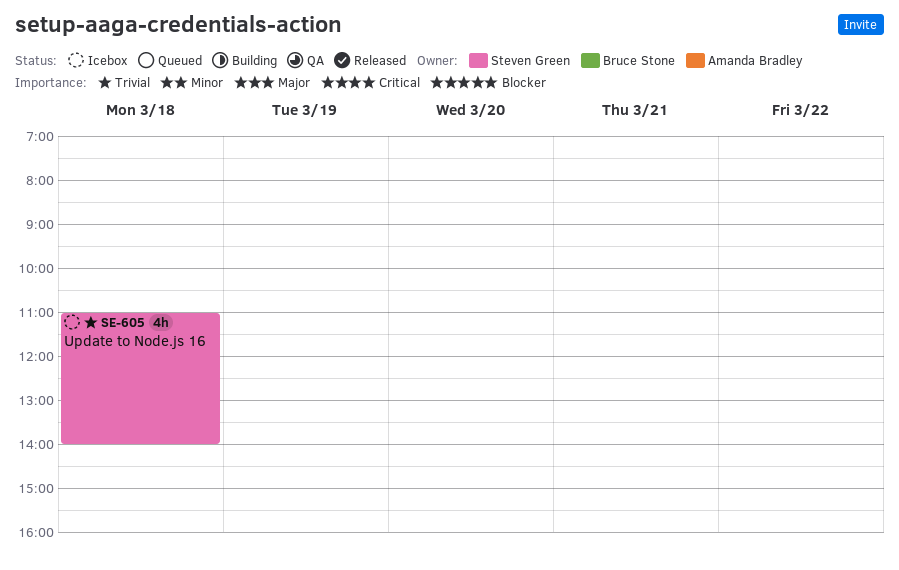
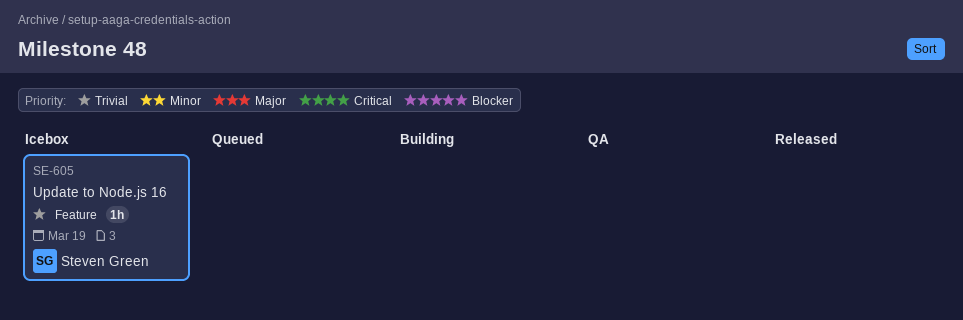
SE-605, estimate: 4h -> 1h
SE-605, day: Mar 18 -> Mar 19

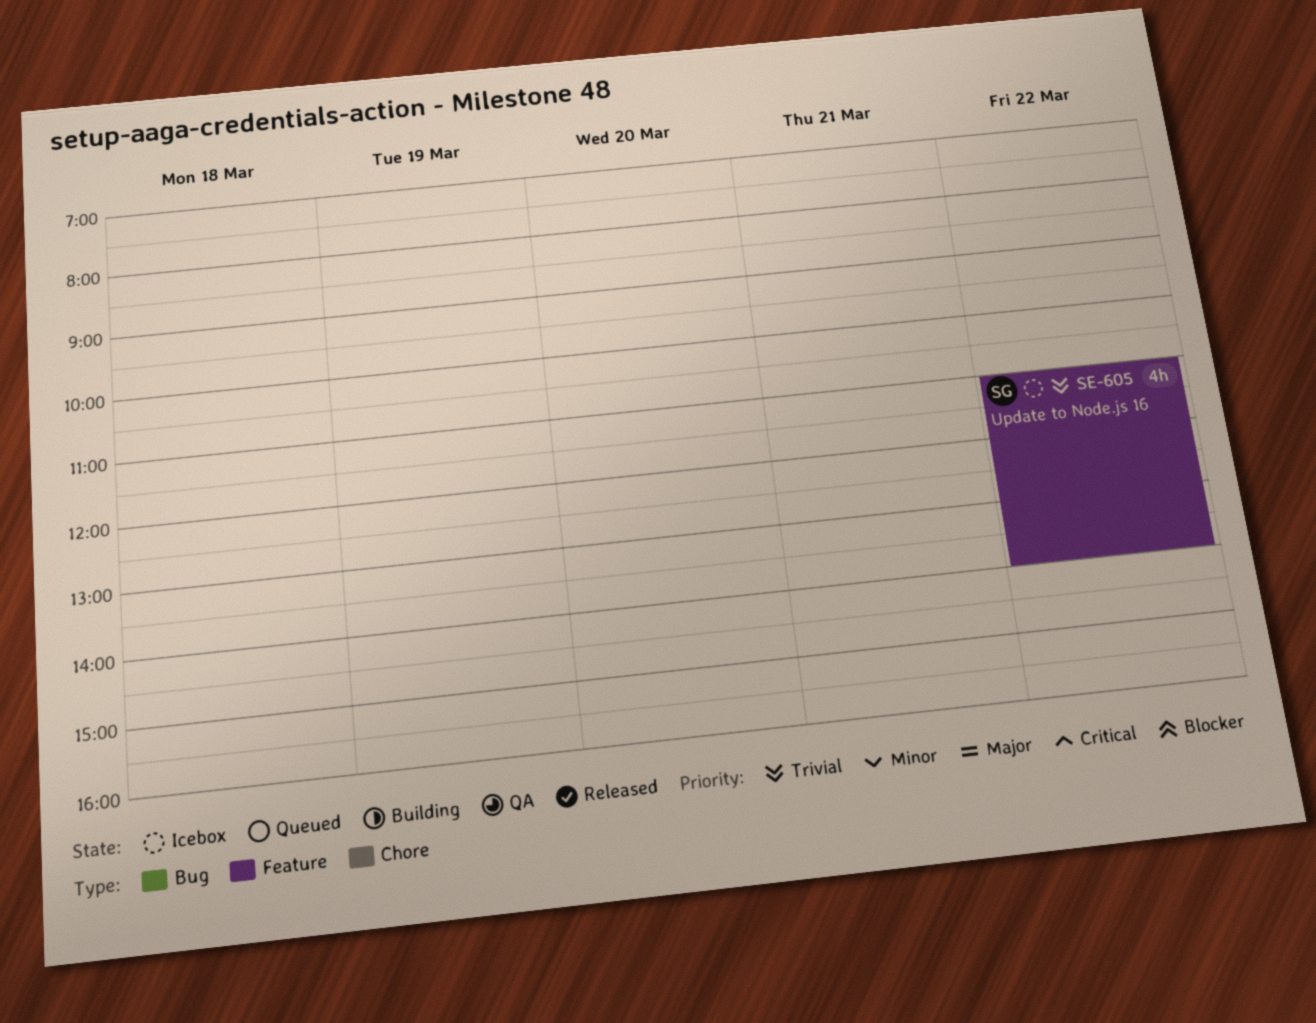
SE-605, estimate: 1h -> 4h
SE-605, day: Mar 19 -> Mar 22

